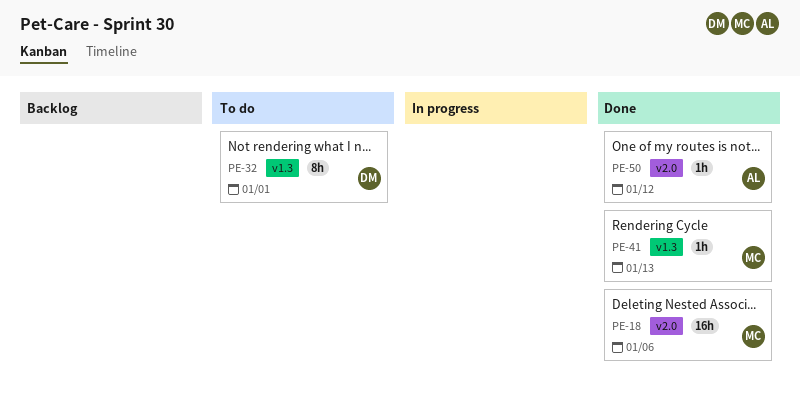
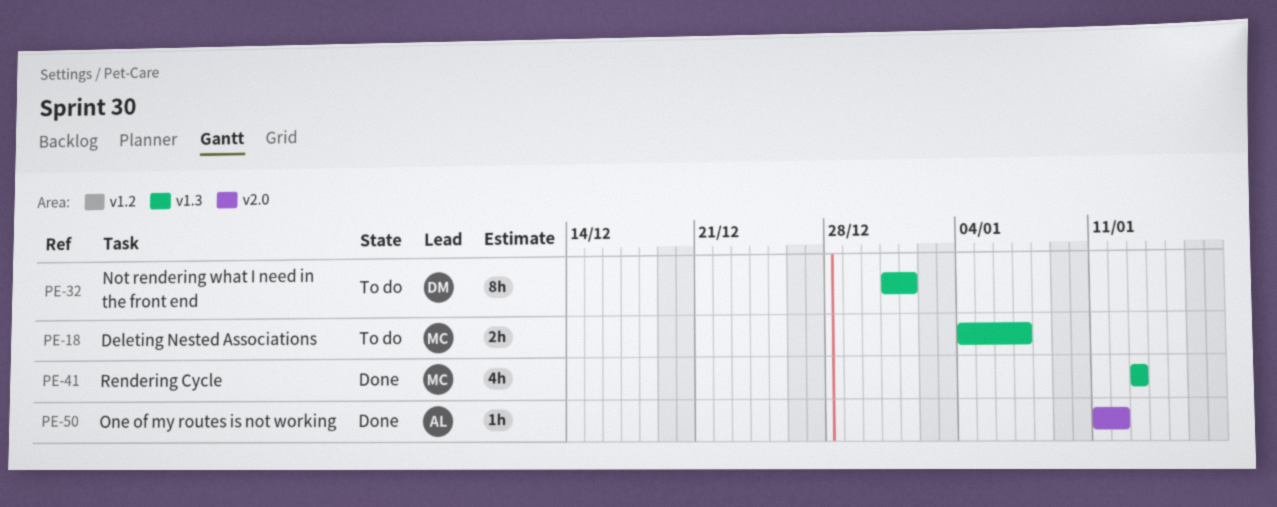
PE-18, status: Done -> To do
PE-18, label: v2.0 -> v1.3
PE-18, estimate: 16h -> 2h
PE-18, due: Jan 6 -> Jan 7
PE-41, estimate: 1h -> 4h

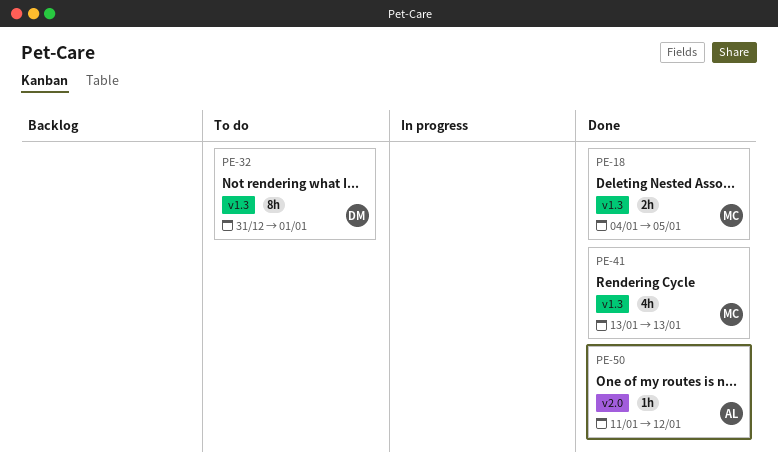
PE-18, status: To do -> Done
PE-18, due: Jan 7 -> Jan 5

